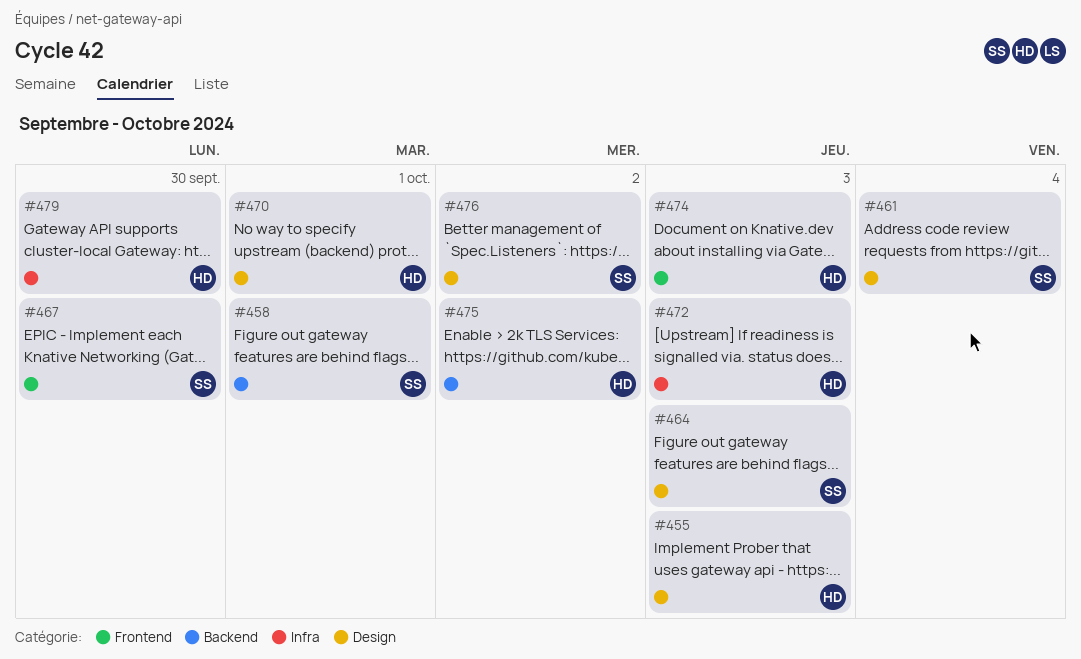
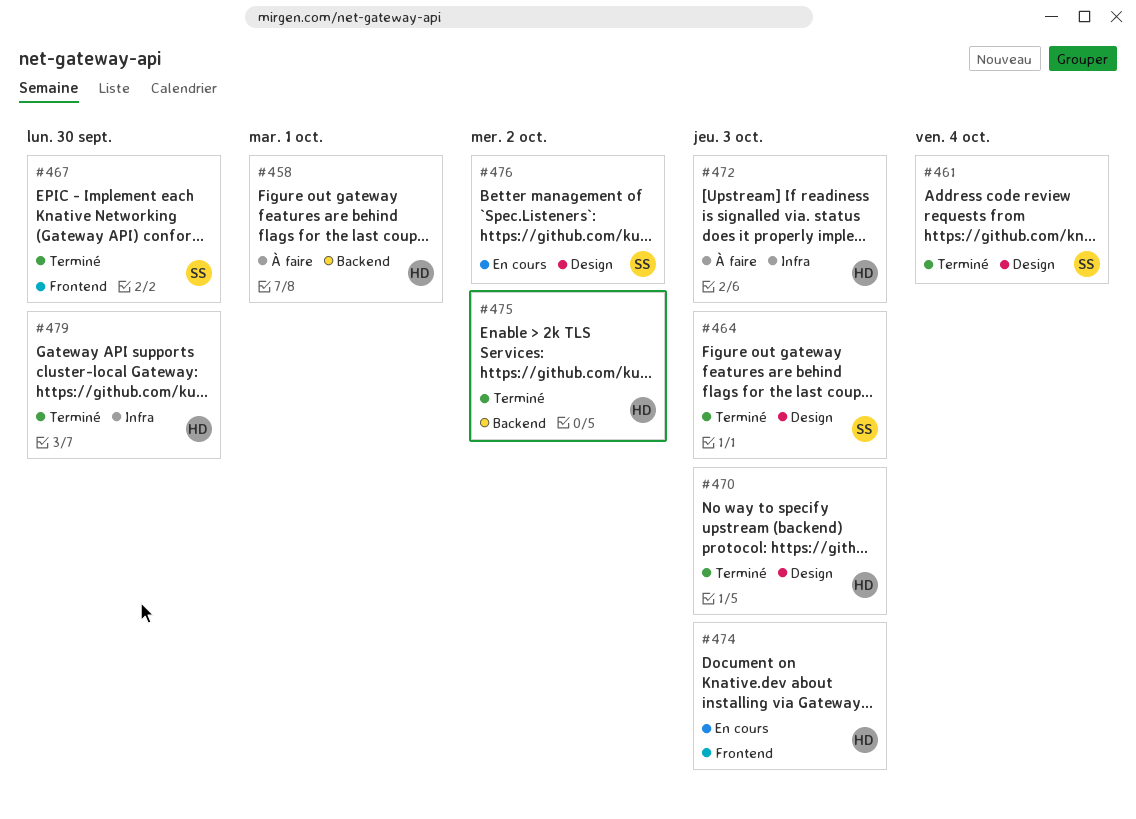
#455: present -> none
#458, owner: SS -> HD
#470, due: Oct 1 -> Oct 3

